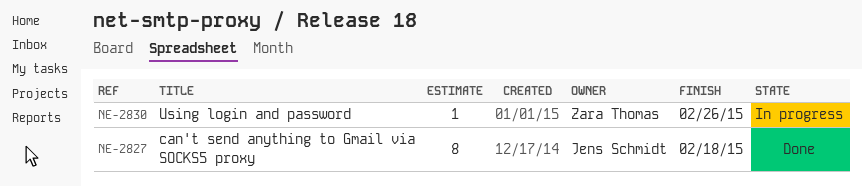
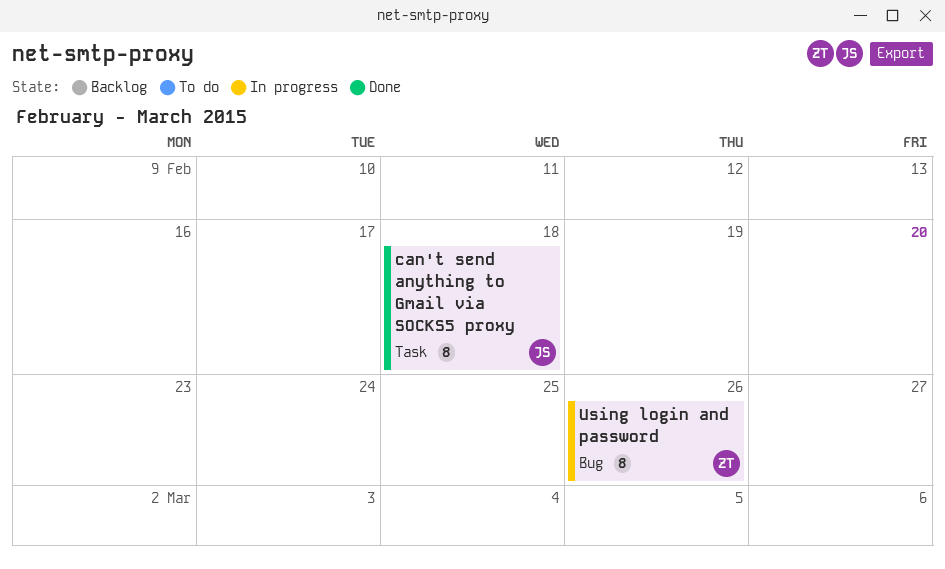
Using login and password, estimate: 1 -> 8

